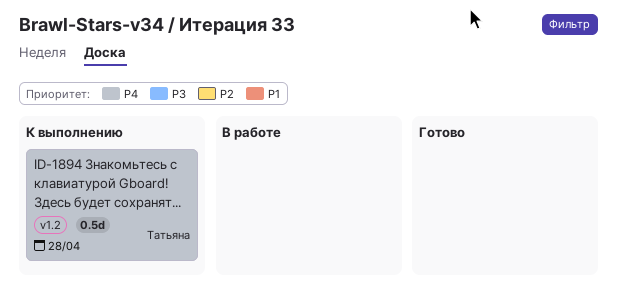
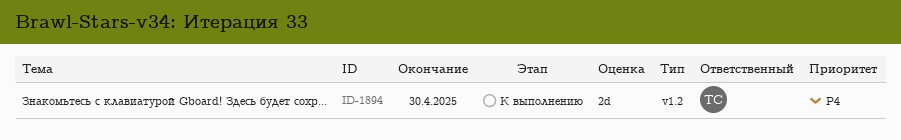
ID-1894, estimate: 0.5d -> 2d
ID-1894, due: Apr 28 -> Apr 30

